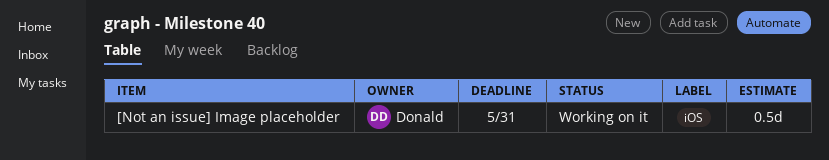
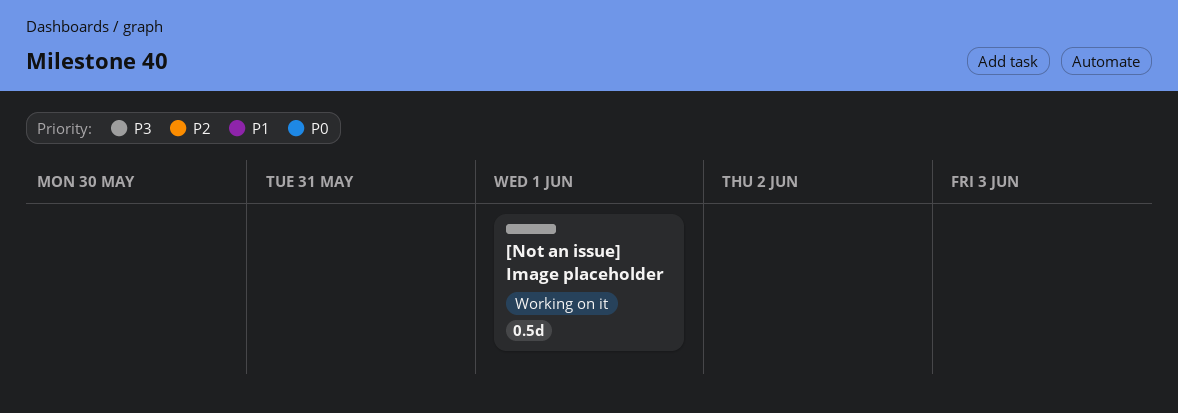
[Not an issue] Image placeholder, due: May 31 -> Jun 1

